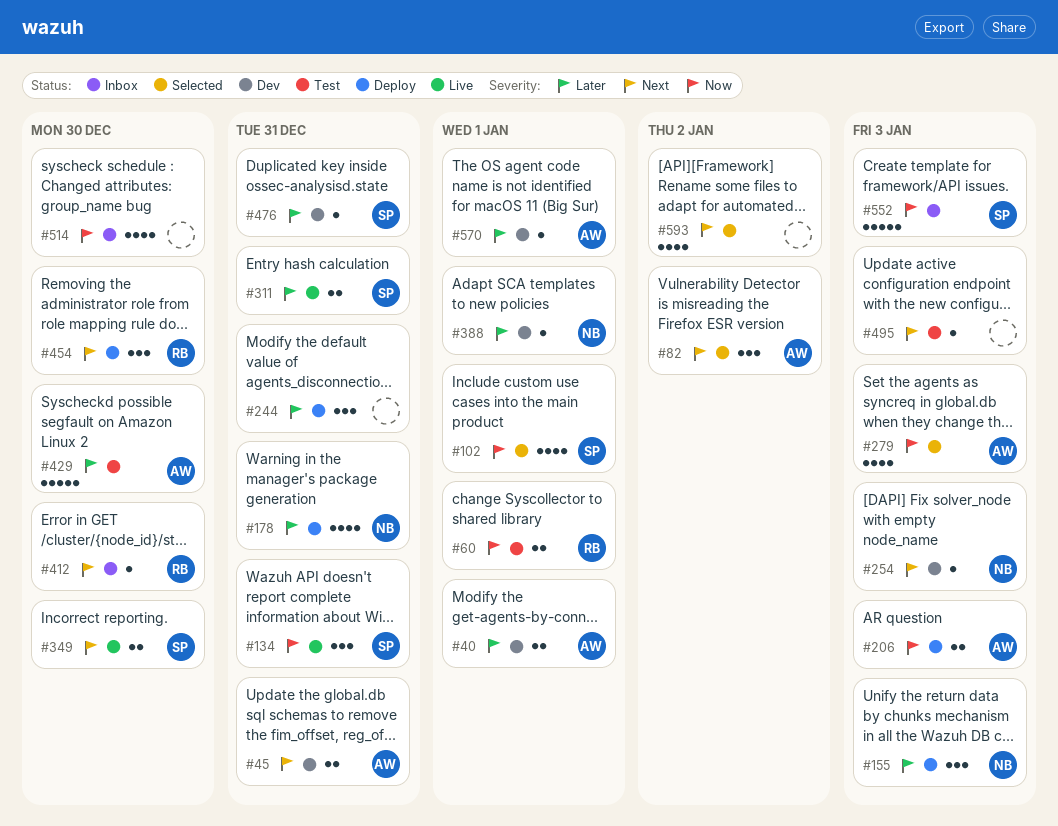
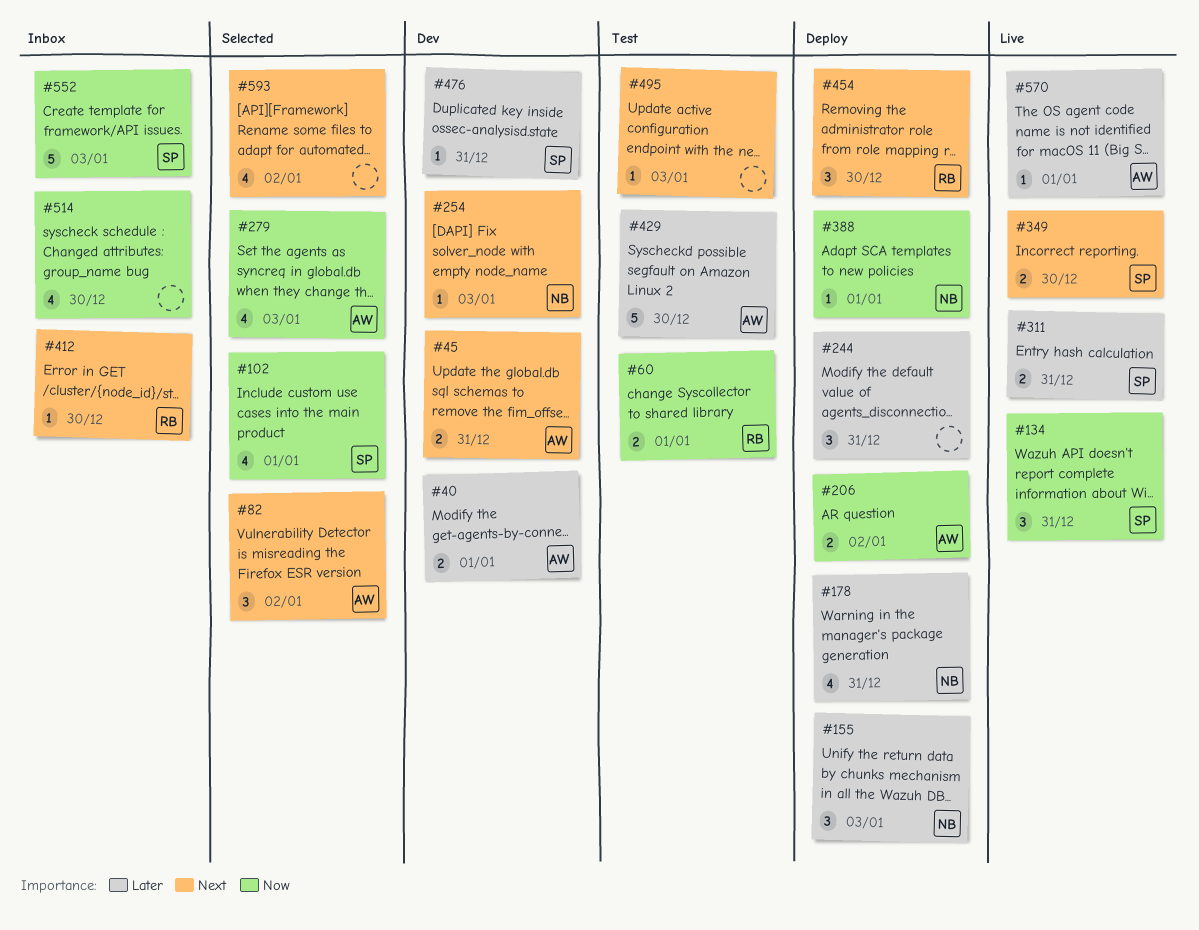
#206, due: Jan 3 -> Jan 2
#388, status: Dev -> Deploy
#388, priority: Later -> Now
#570, status: Dev -> Live

